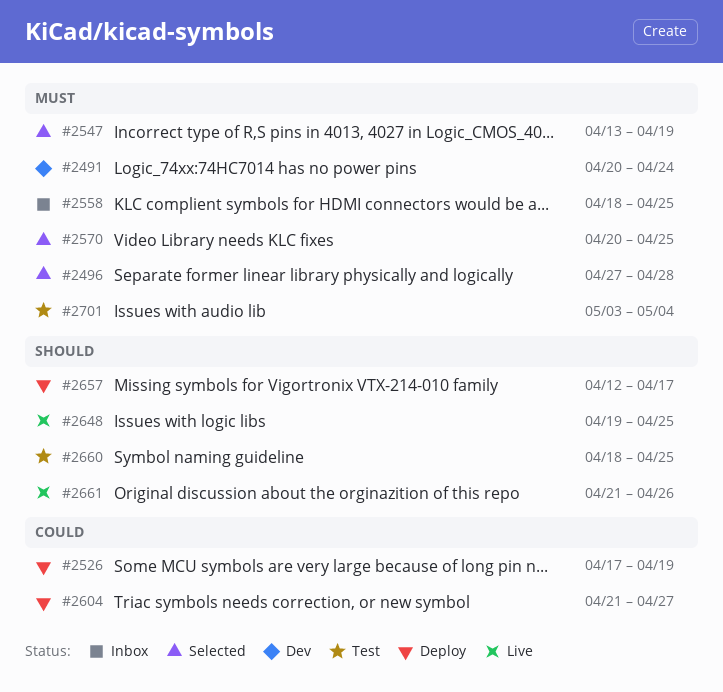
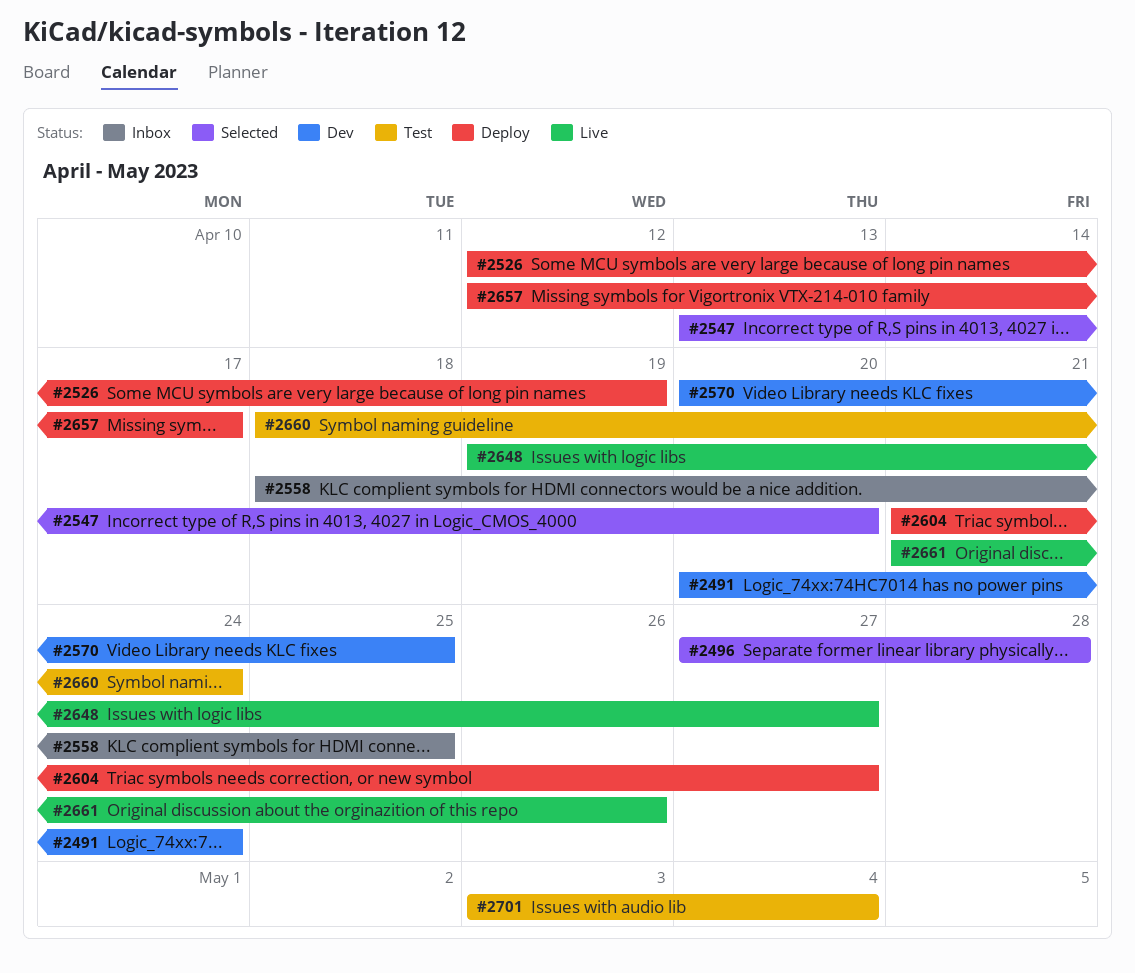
#2526, start: Apr 17 -> Apr 12
#2547, due: Apr 19 -> Apr 20
#2570, status: Selected -> Dev
#2648, due: Apr 25 -> Apr 27
#2660, due: Apr 25 -> Apr 24

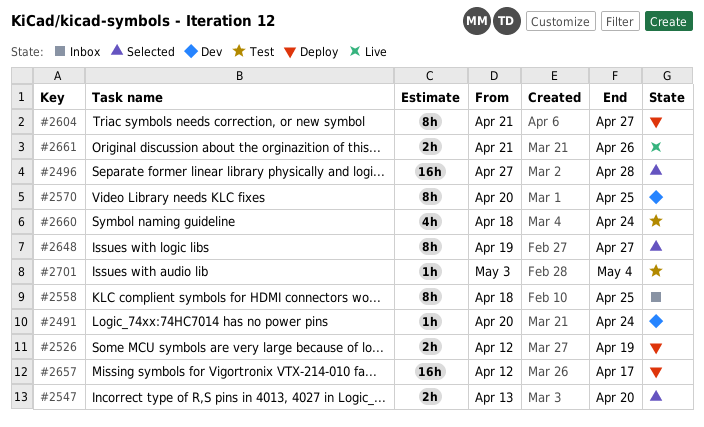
#2648, status: Live -> Selected

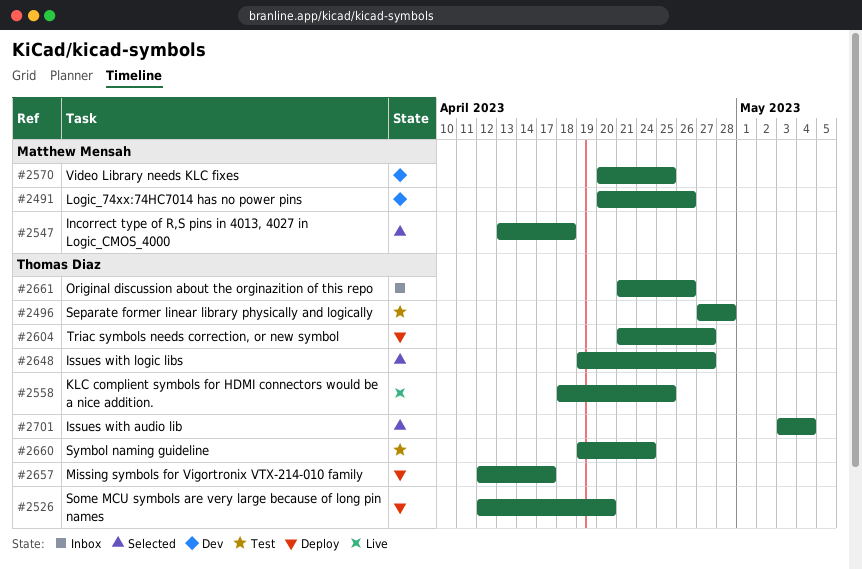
#2491, due: Apr 24 -> Apr 26
#2496, status: Selected -> Test
#2526, due: Apr 19 -> Apr 20
#2547, due: Apr 20 -> Apr 18
#2558, status: Inbox -> Live
#2660, start: Apr 18 -> Apr 19
#2661, status: Live -> Inbox
#2701, status: Test -> Selected

